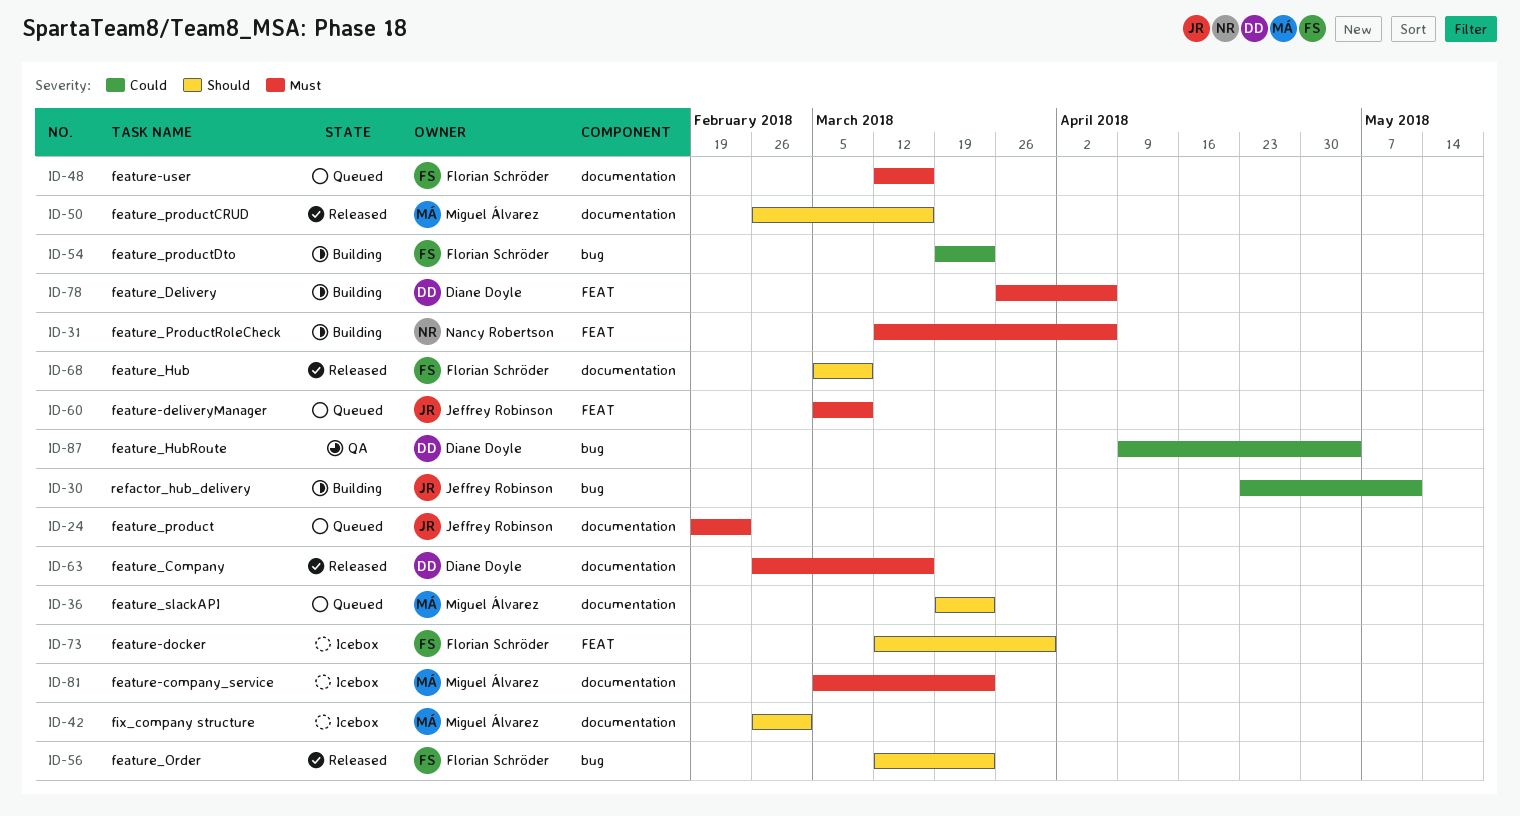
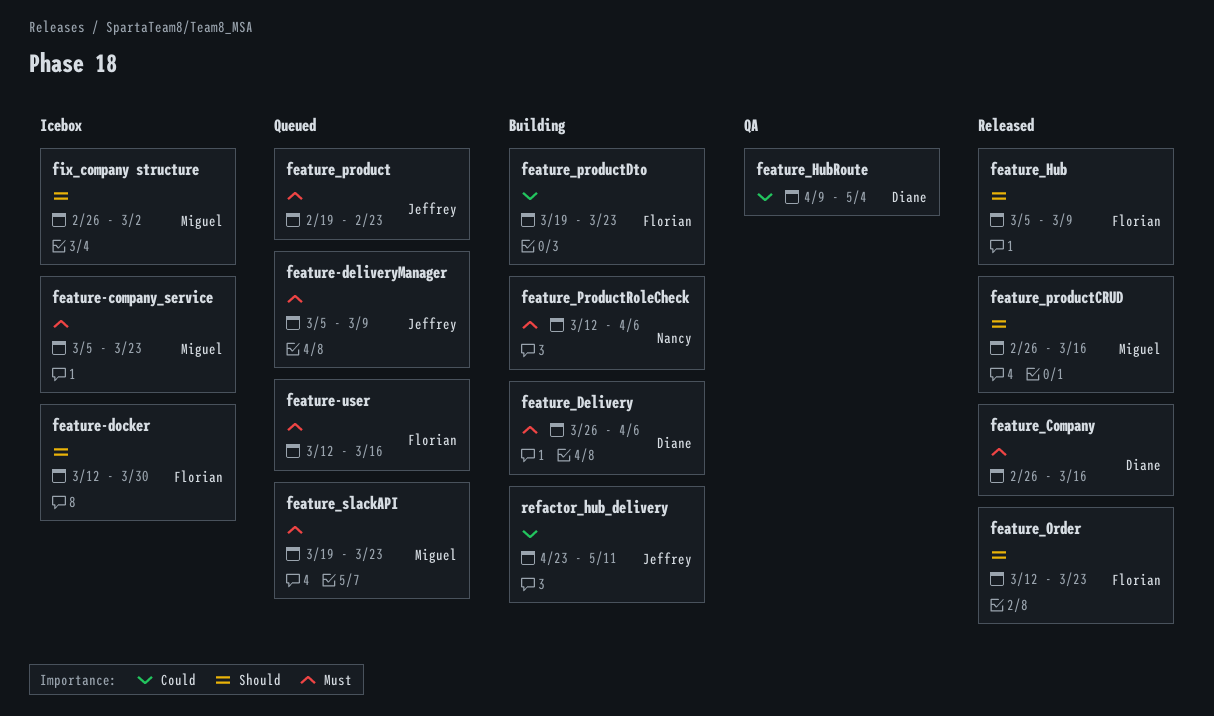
feature_slackAPI, priority: Should -> Must

